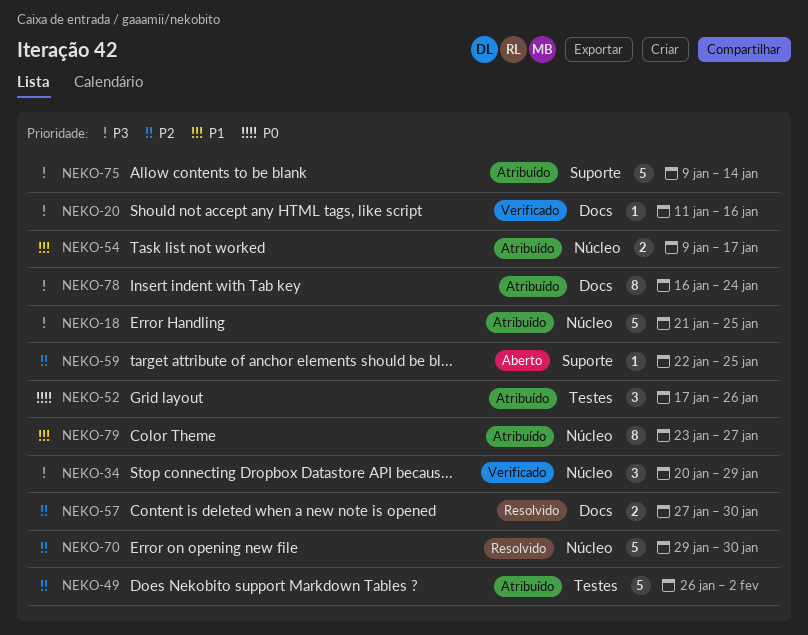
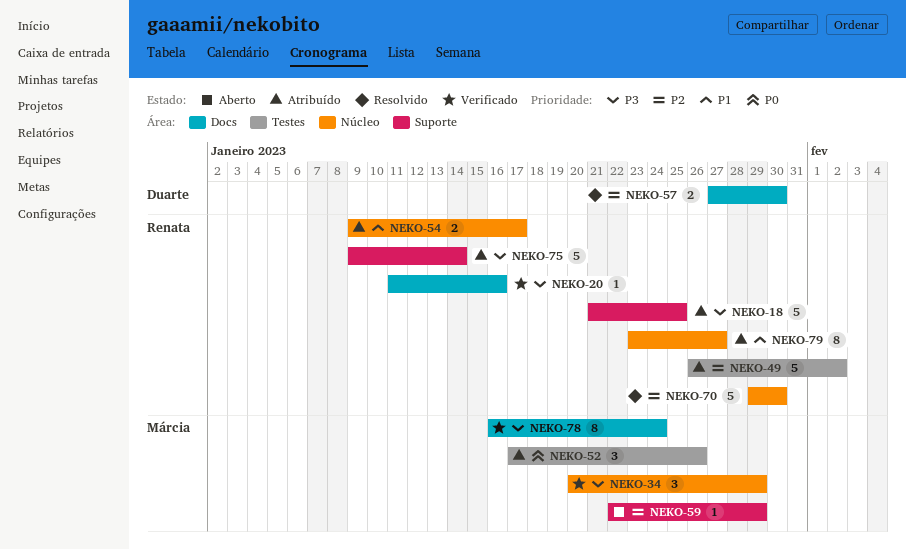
NEKO-18, label: Núcleo -> Suporte
NEKO-59, due: Jan 25 -> Jan 29
NEKO-78, status: Atribuído -> Verificado

